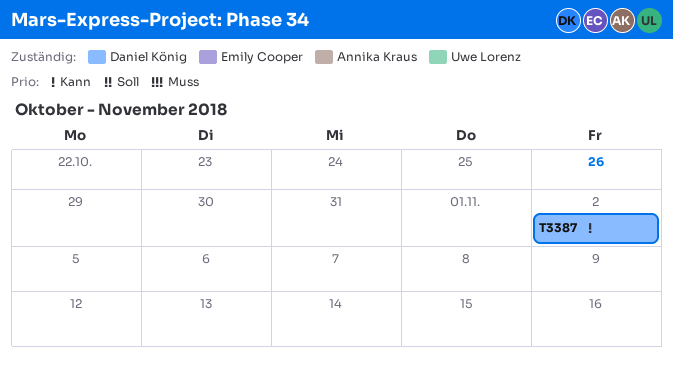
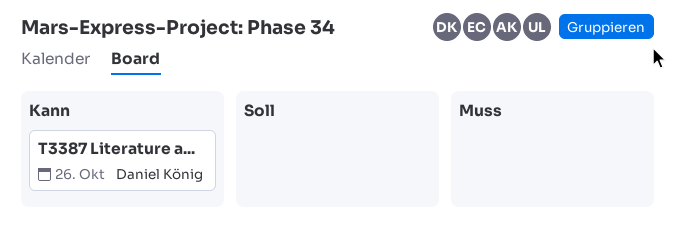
T3387, due: Nov 2 -> Oct 26

